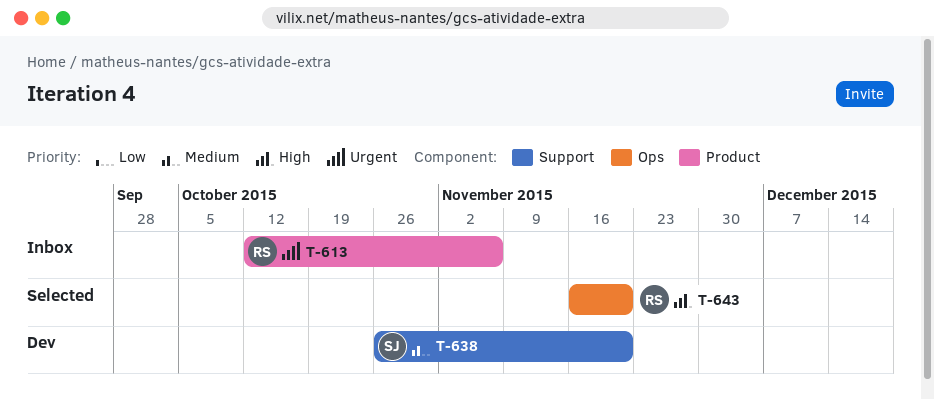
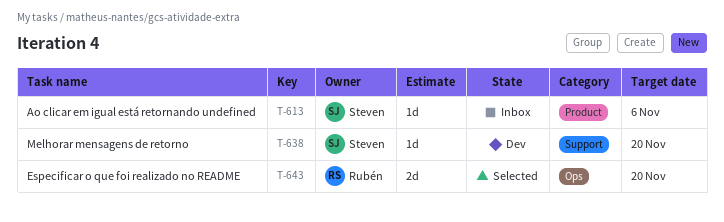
T-613, owner: Rubén -> Steven

